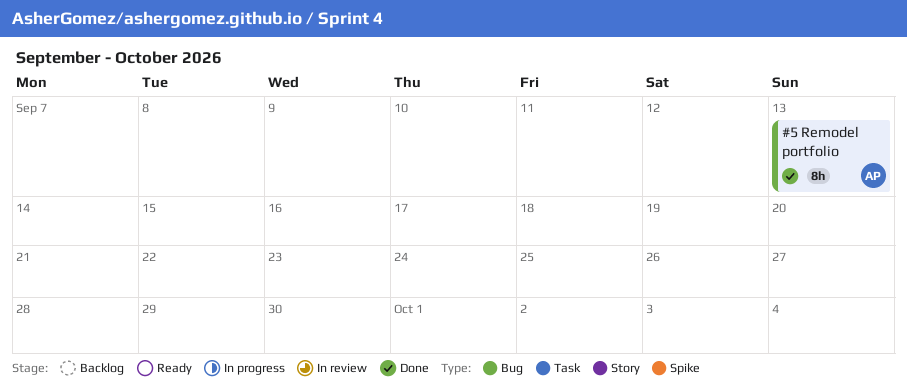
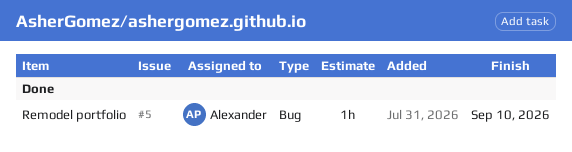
#5, estimate: 8h -> 1h
#5, due: Sep 13 -> Sep 10

